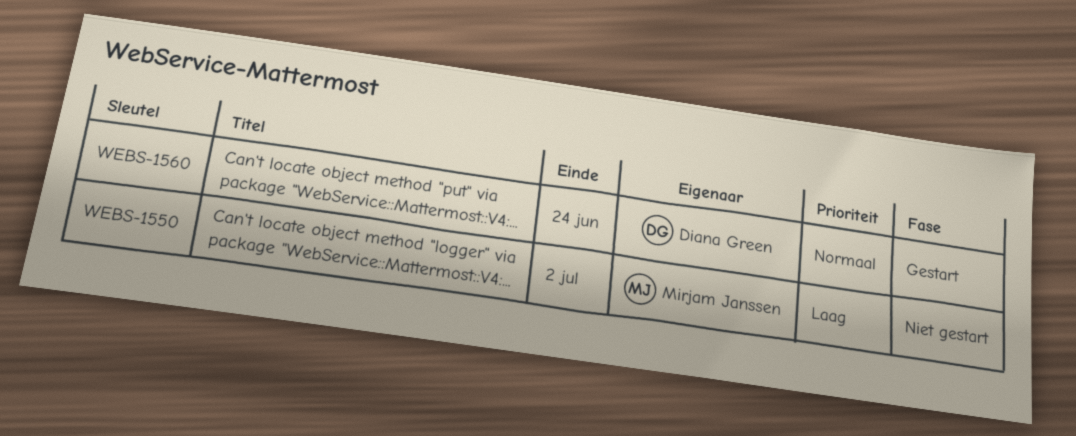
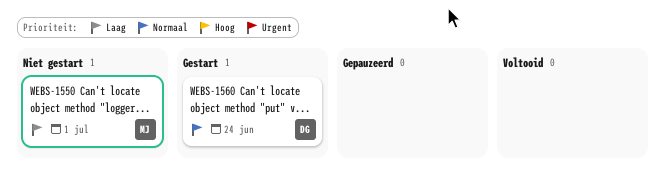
WEBS-1550, due: Jul 2 -> Jul 1

